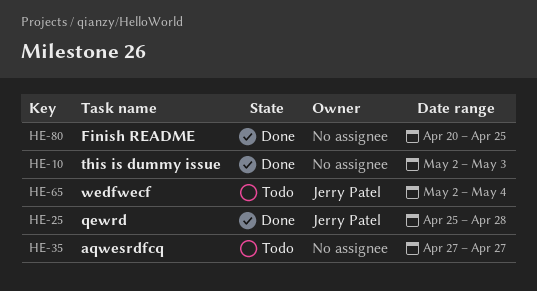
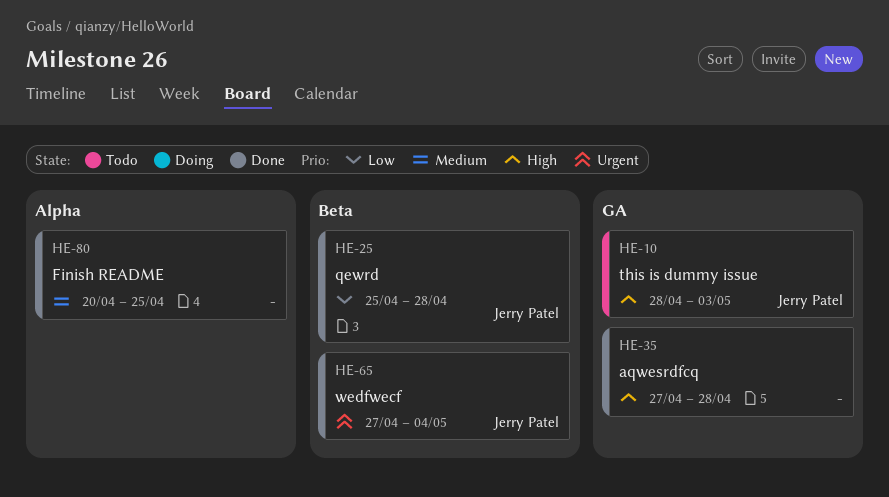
HE-10, status: Done -> Todo
HE-10, owner: none -> Jerry Patel
HE-10, start: May 2 -> Apr 28
HE-35, status: Todo -> Done
HE-35, due: Apr 27 -> Apr 28
HE-65, status: Todo -> Done
HE-65, start: May 2 -> Apr 27

